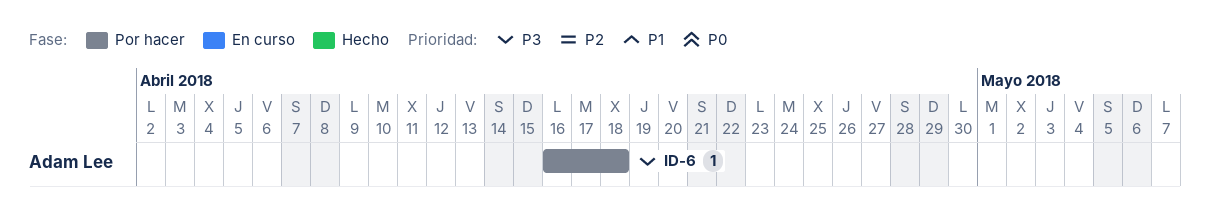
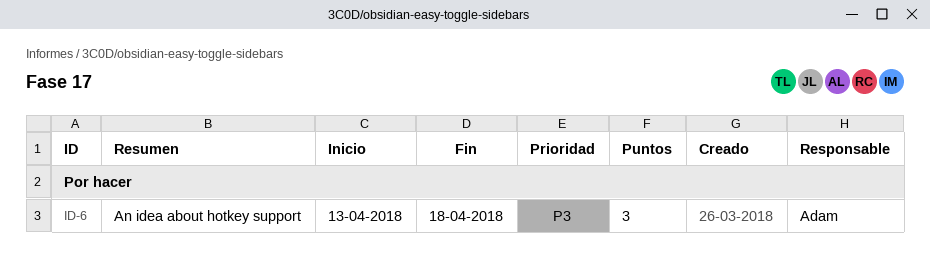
ID-6, estimate: 1 -> 3
ID-6, start: Apr 16 -> Apr 13

